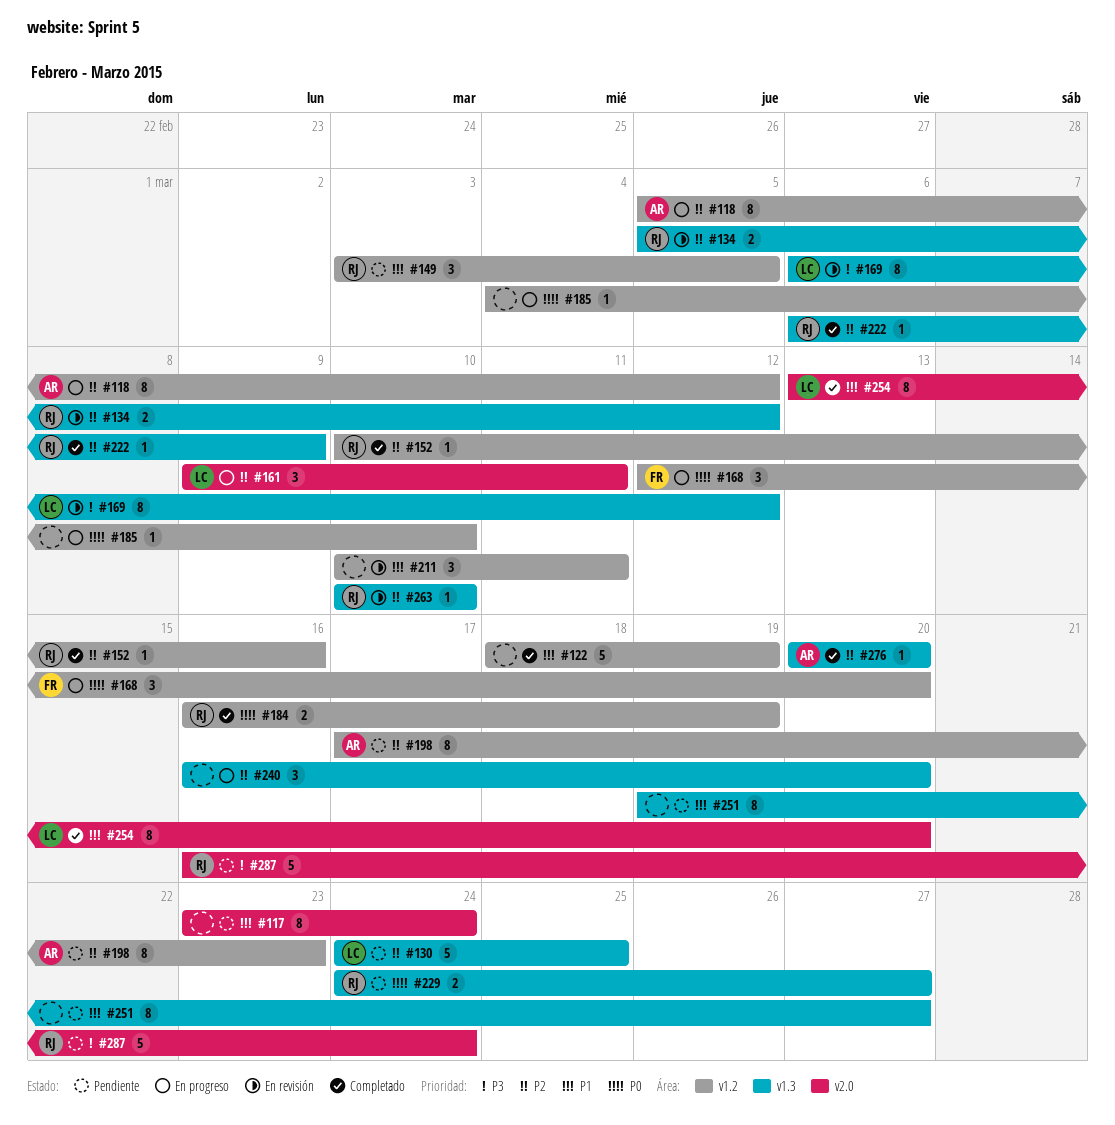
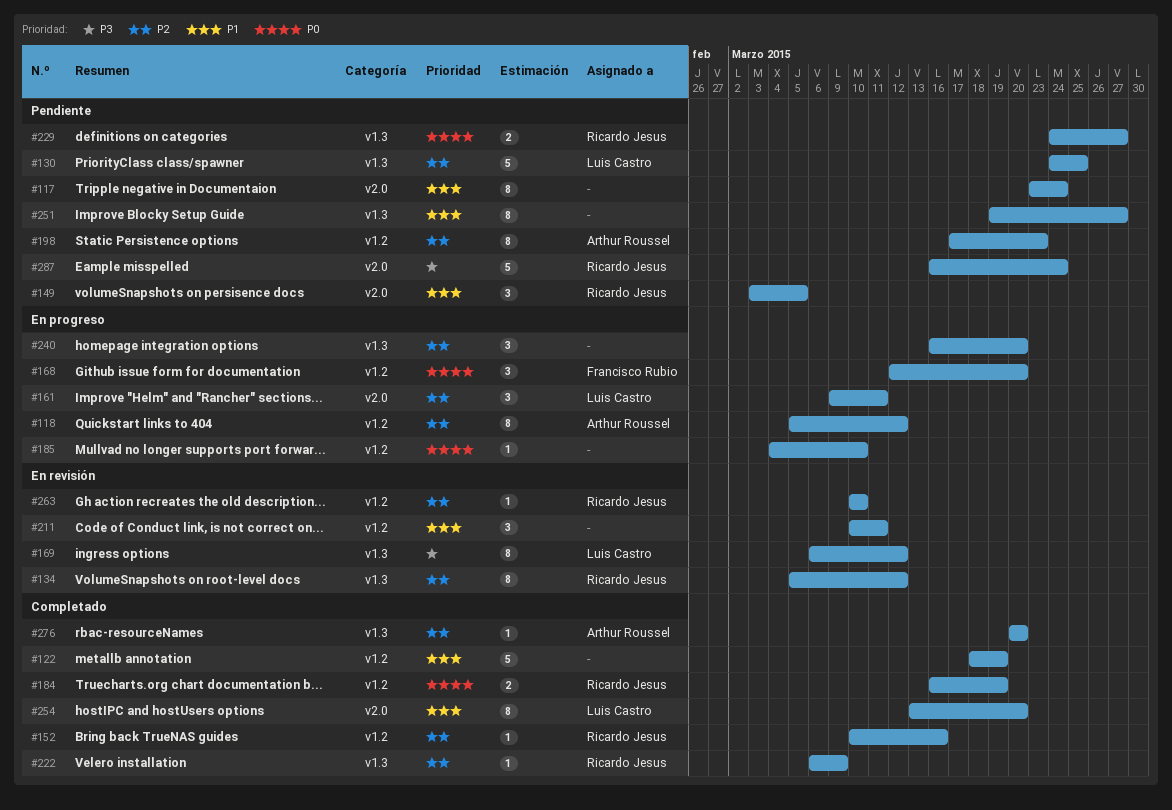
#134, estimate: 2 -> 8
#149, label: v1.2 -> v2.0
#263, label: v1.3 -> v1.2

